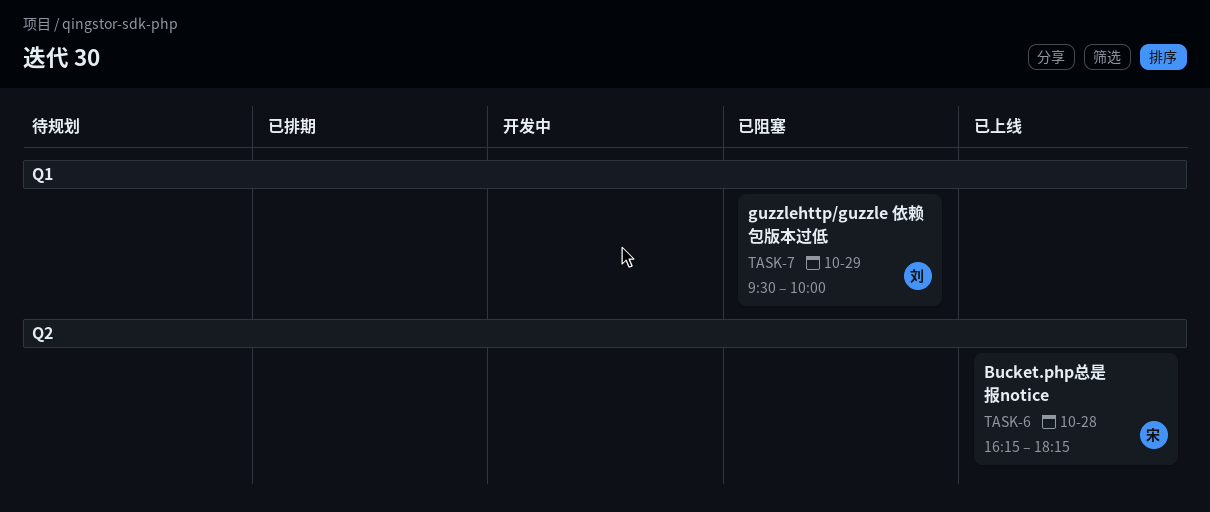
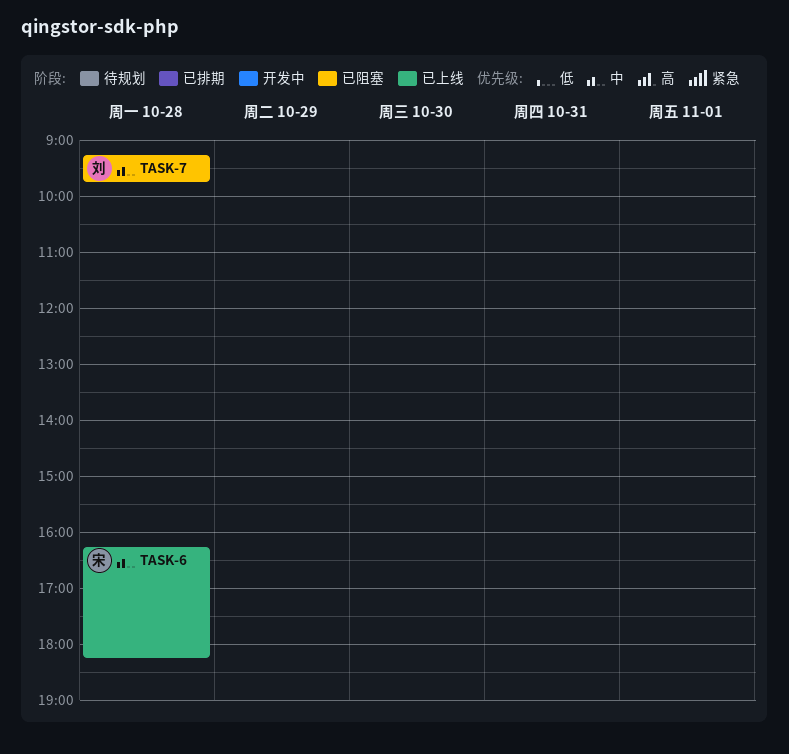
TASK-7, day: Oct 29 -> Oct 28
TASK-7, begins: 09:30 -> 09:15
TASK-7, ends: 10:00 -> 09:45

